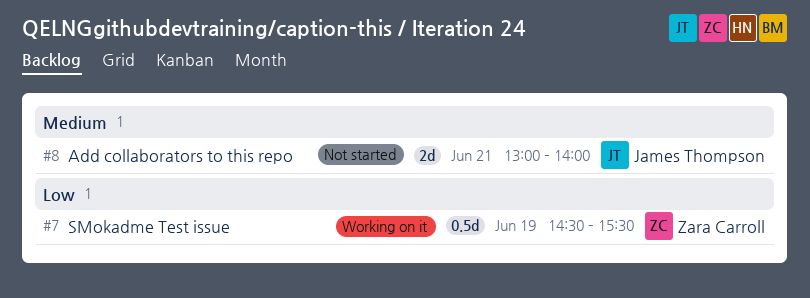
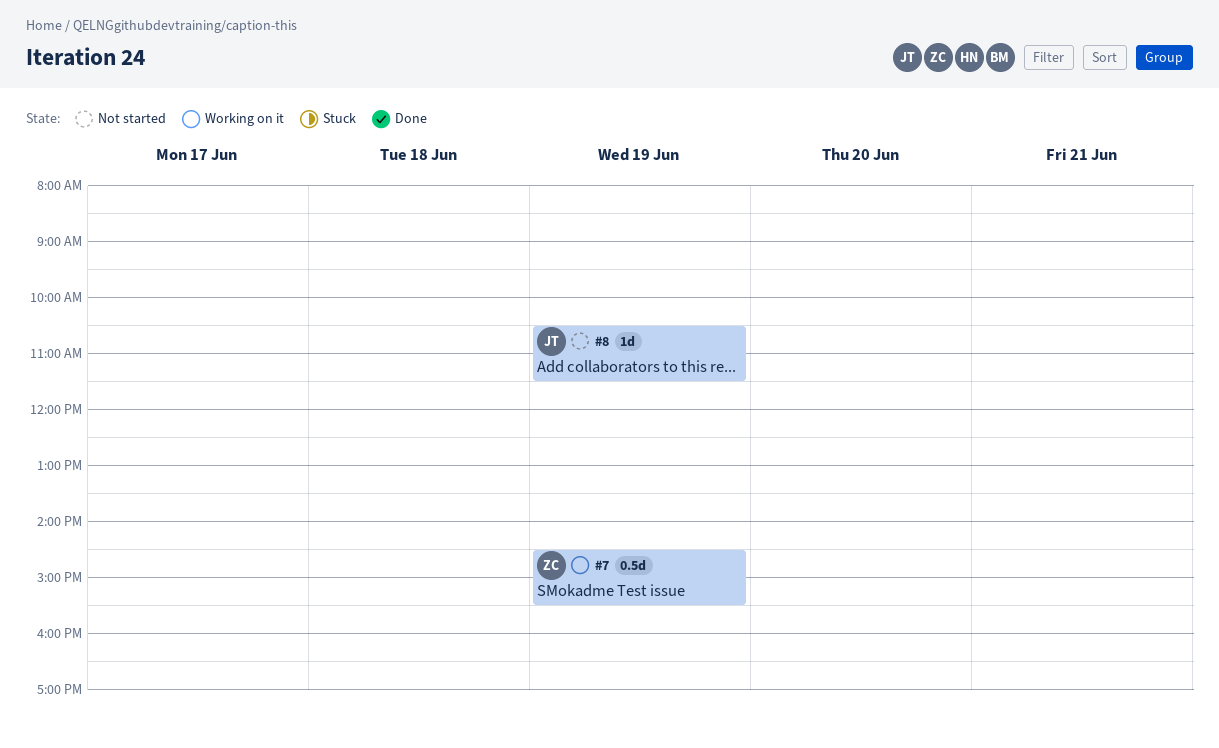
#8, estimate: 2d -> 1d
#8, day: Jun 21 -> Jun 19
#8, begins: 13:00 -> 10:30
#8, ends: 14:00 -> 11:30

